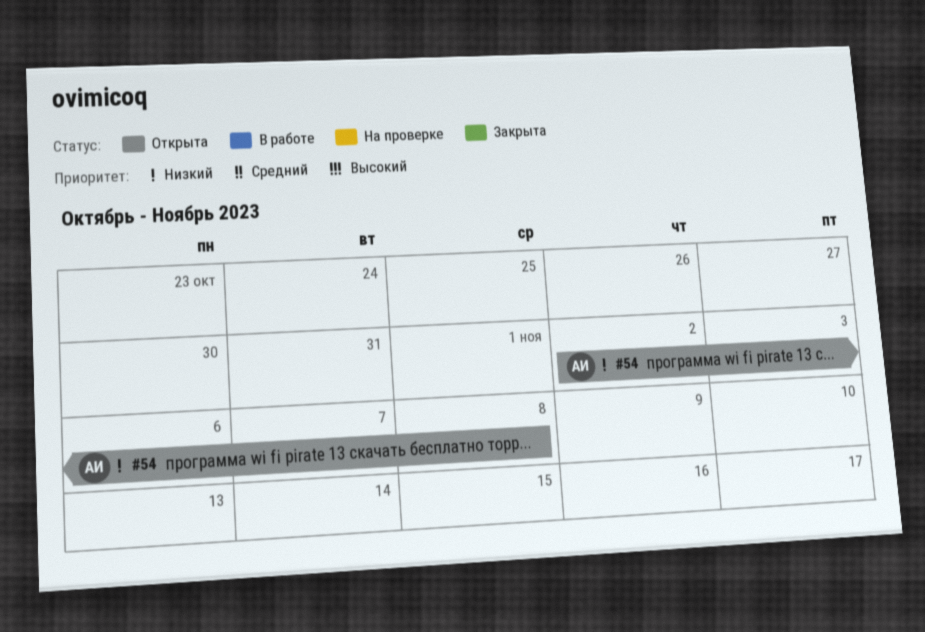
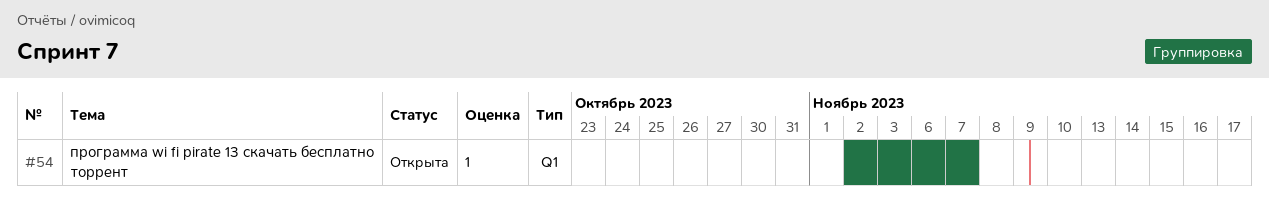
#54, due: Nov 8 -> Nov 7

